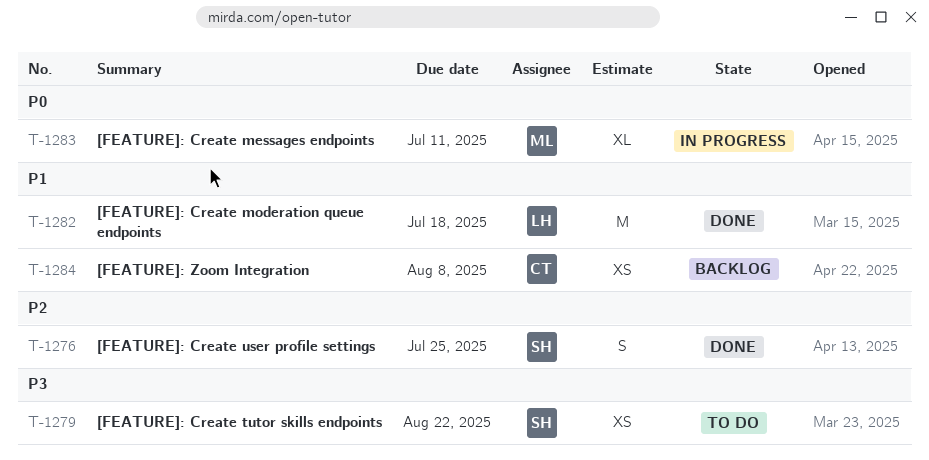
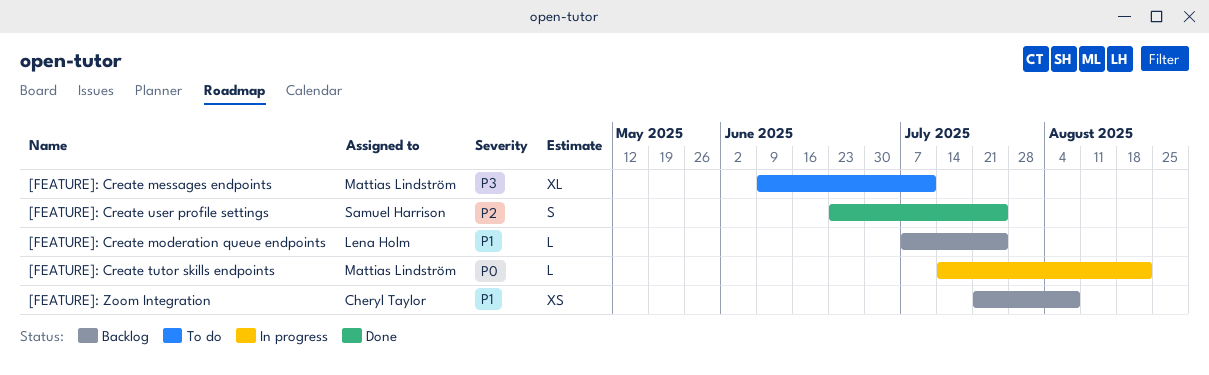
[FEATURE]: Create messages endpoints, status: In progress -> To do
[FEATURE]: Create messages endpoints, priority: P0 -> P3
[FEATURE]: Create moderation queue endpoints, status: Done -> Backlog
[FEATURE]: Create moderation queue endpoints, estimate: M -> L
[FEATURE]: Create moderation queue endpoints, due: Jul 18 -> Jul 25
[FEATURE]: Create tutor skills endpoints, status: To do -> In progress
[FEATURE]: Create tutor skills endpoints, owner: Samuel Harrison -> Mattias Lindström
[FEATURE]: Create tutor skills endpoints, priority: P3 -> P0
[FEATURE]: Create tutor skills endpoints, estimate: XS -> L

